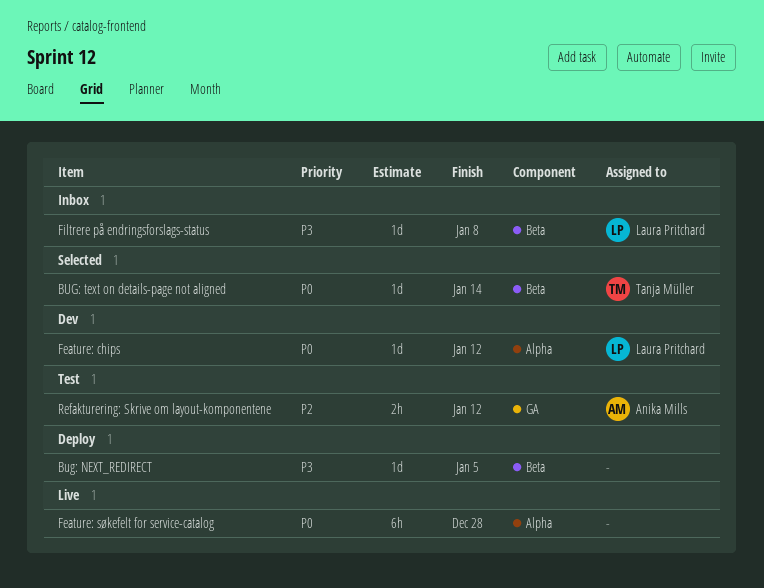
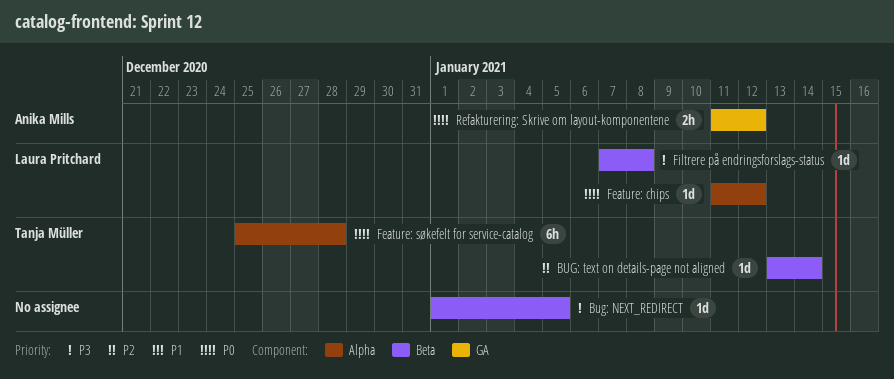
BUG: text on details-page not aligned, priority: P0 -> P2
Feature: søkefelt for service-catalog, owner: none -> Tanja Müller
Refakturering: Skrive om layout-komponentene, priority: P2 -> P0

